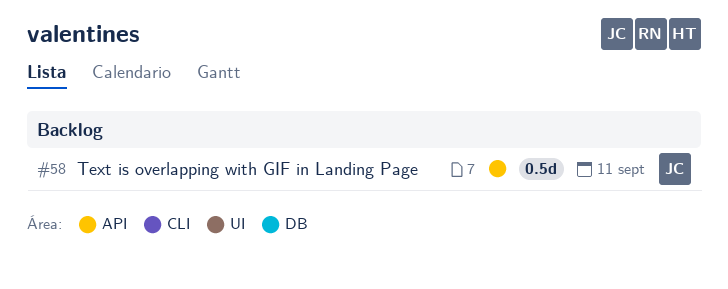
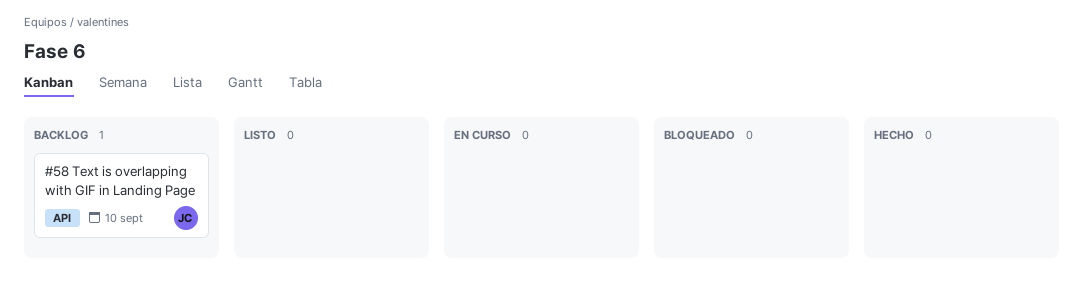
#58, due: Sep 11 -> Sep 10

